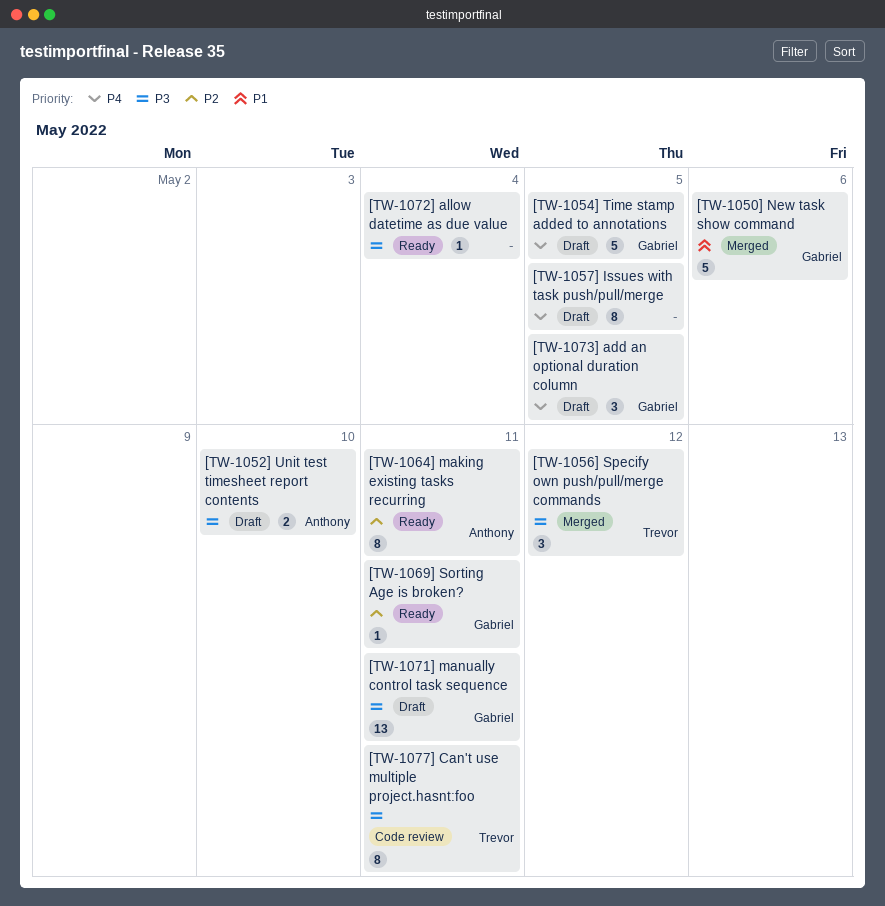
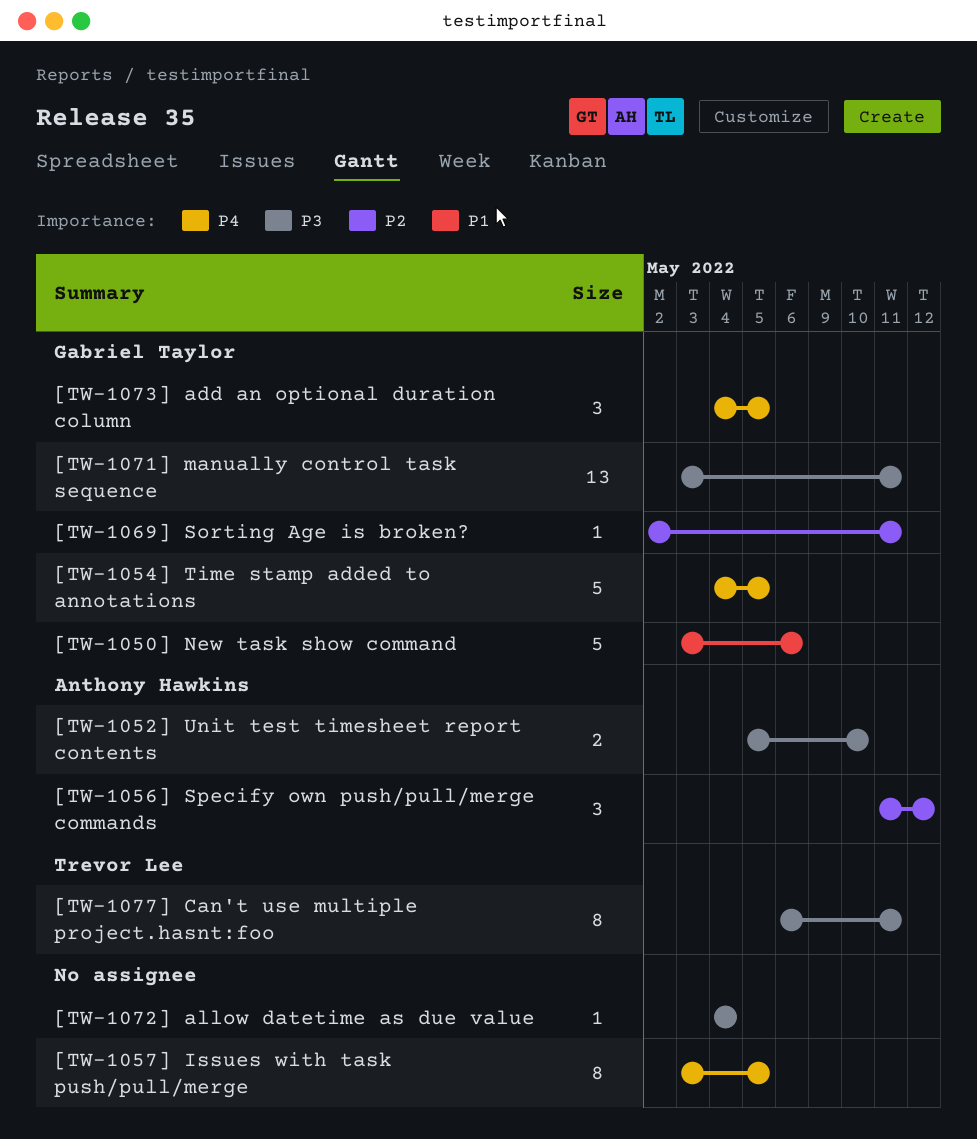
[TW-1056] Specify own push/pull/merge commands, owner: Trevor Lee -> Anthony Hawkins
[TW-1056] Specify own push/pull/merge commands, priority: P3 -> P2
[TW-1064] making existing tasks recurring: present -> none

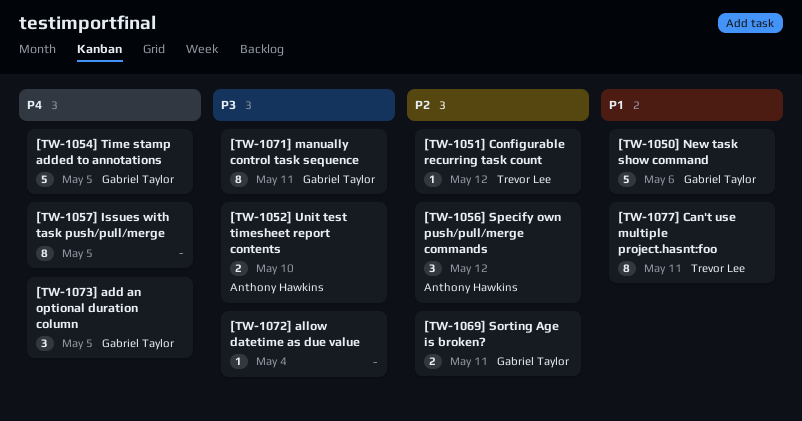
[TW-1051] Configurable recurring task count: none -> present
[TW-1069] Sorting Age is broken?, estimate: 1 -> 2
[TW-1071] manually control task sequence, estimate: 13 -> 8
[TW-1077] Can't use multiple project.hasnt:foo, priority: P3 -> P1

